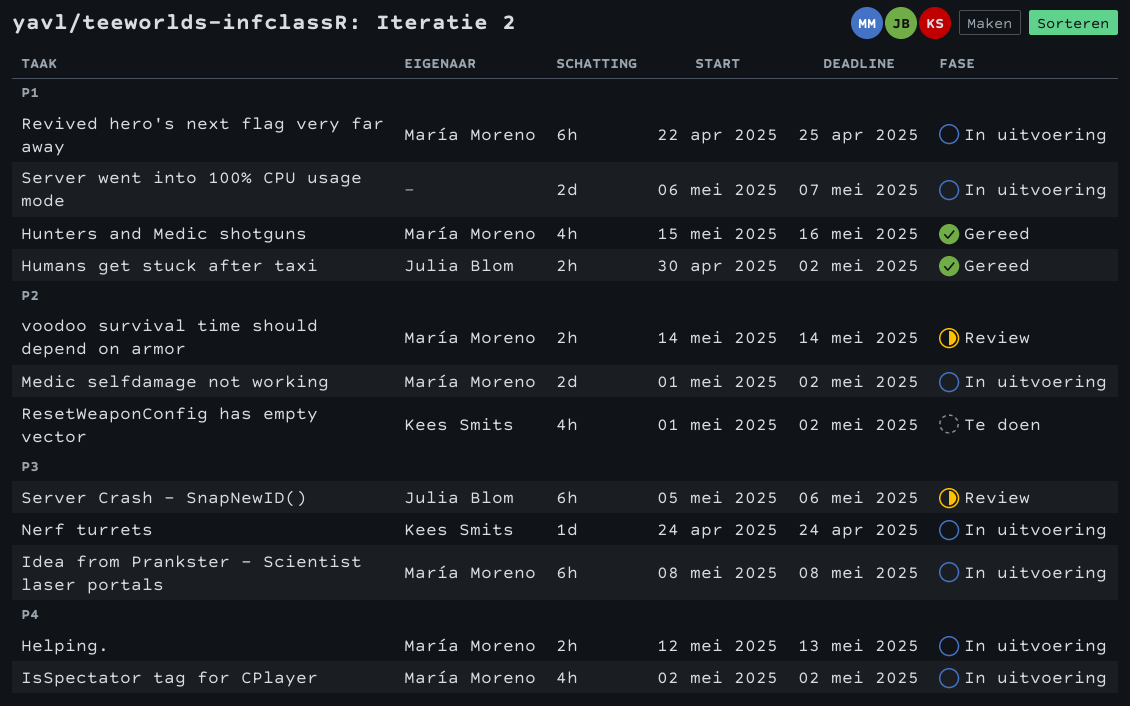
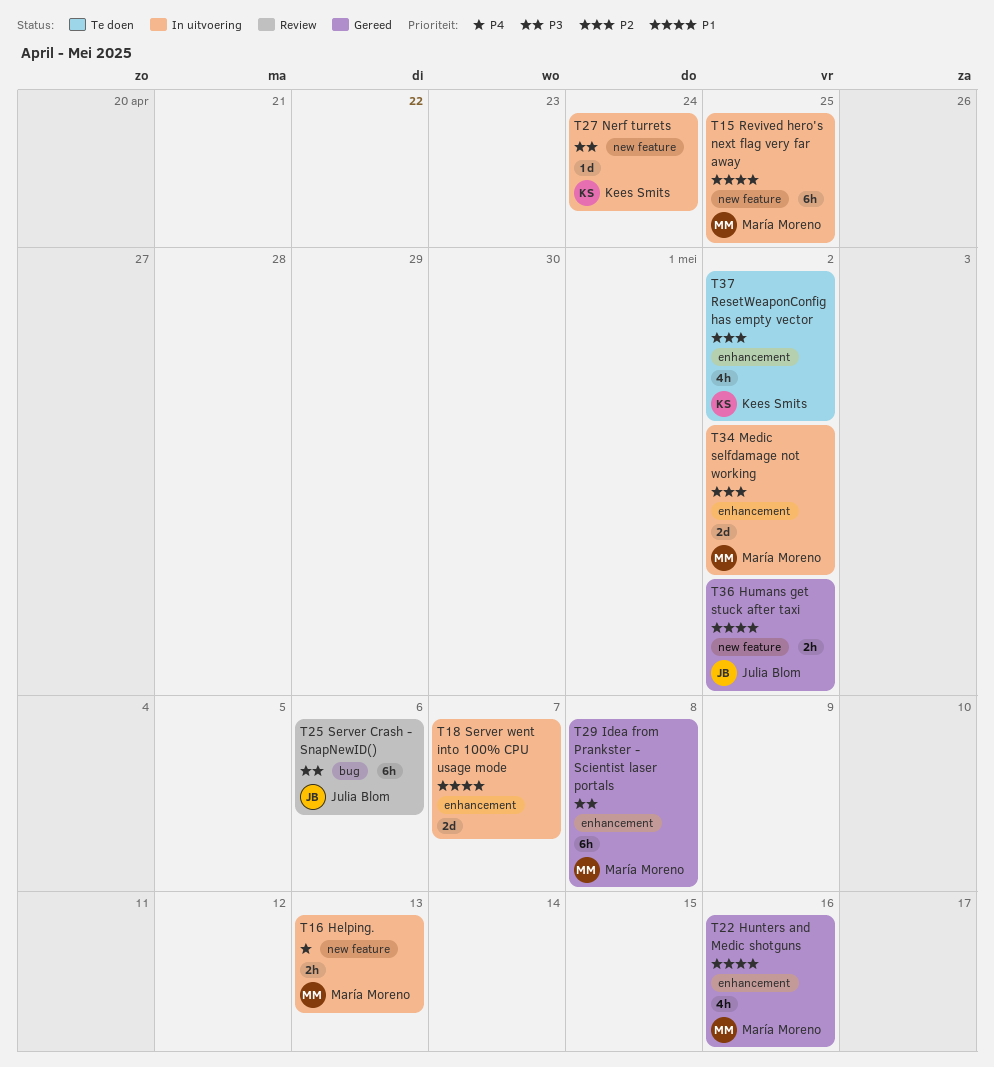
Idea from Prankster - Scientist laser portals, status: In uitvoering -> Gereed
IsSpectator tag for CPlayer: present -> none
voodoo survival time should depend on armor: present -> none

